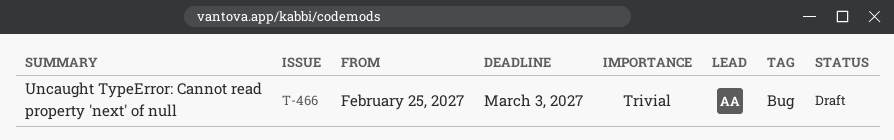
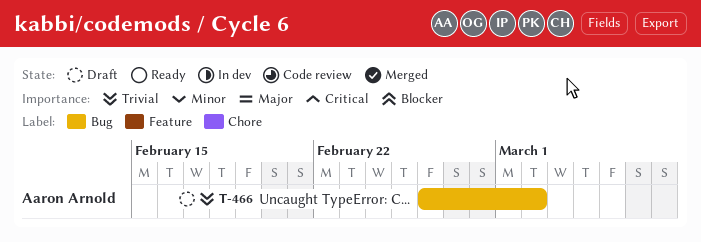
T-466, start: Feb 25 -> Feb 26
T-466, due: Mar 3 -> Mar 2

